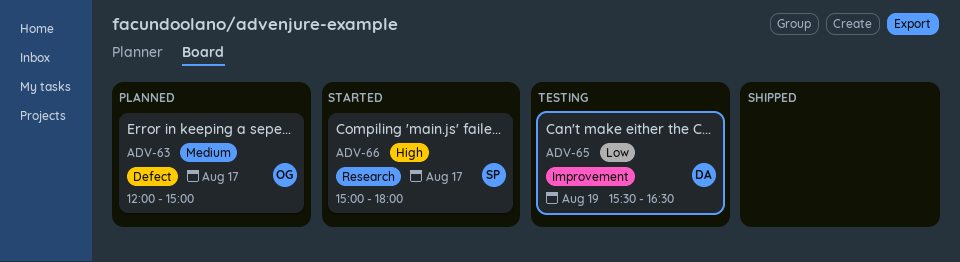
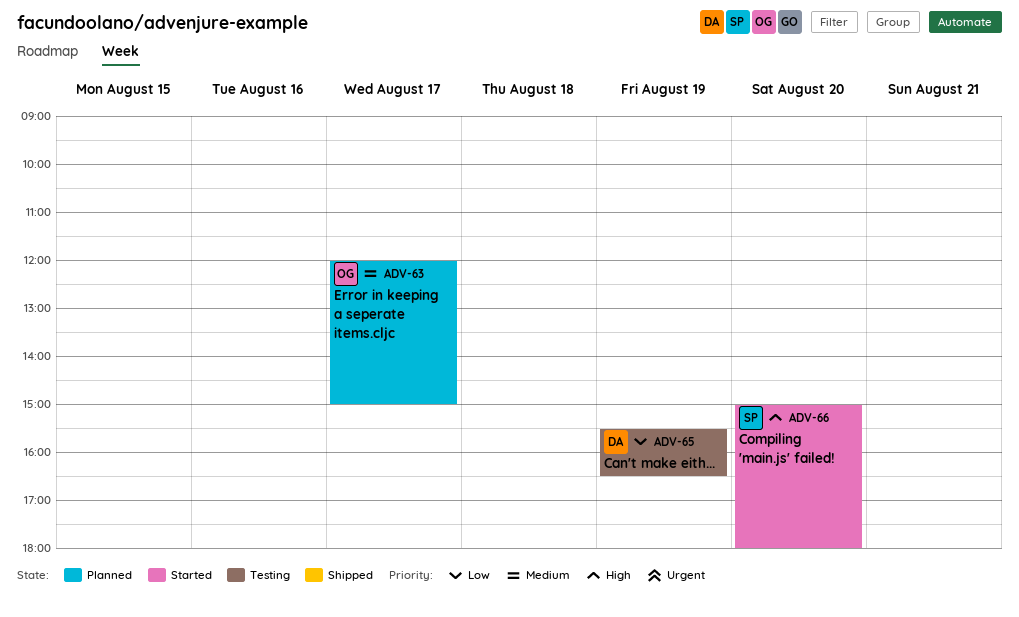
ADV-66, day: Aug 17 -> Aug 20

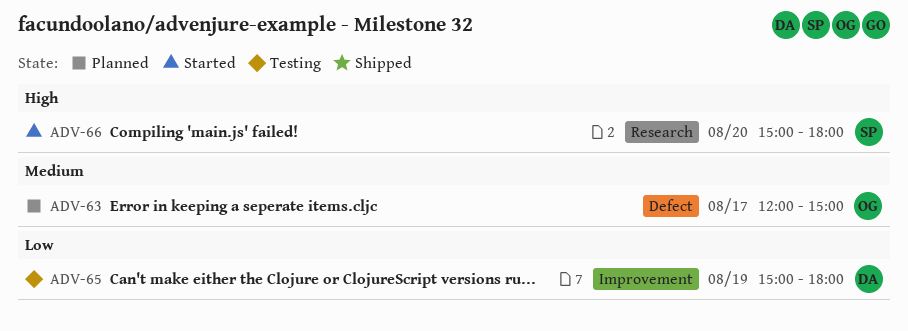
ADV-65, begins: 15:30 -> 15:00
ADV-65, ends: 16:30 -> 18:00

